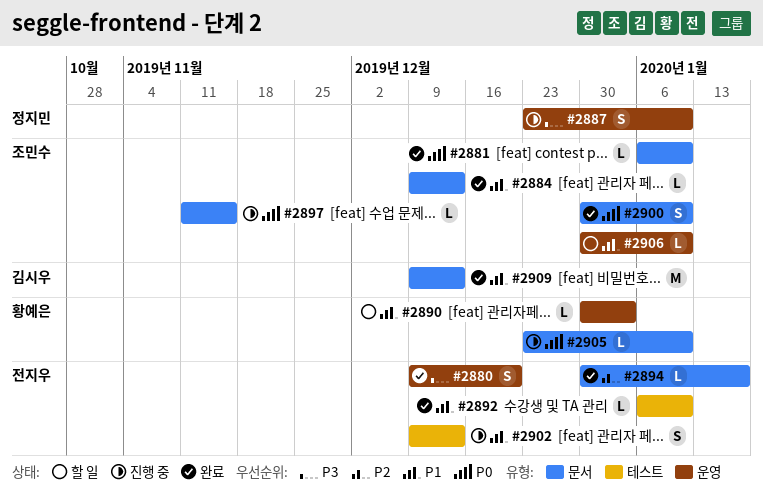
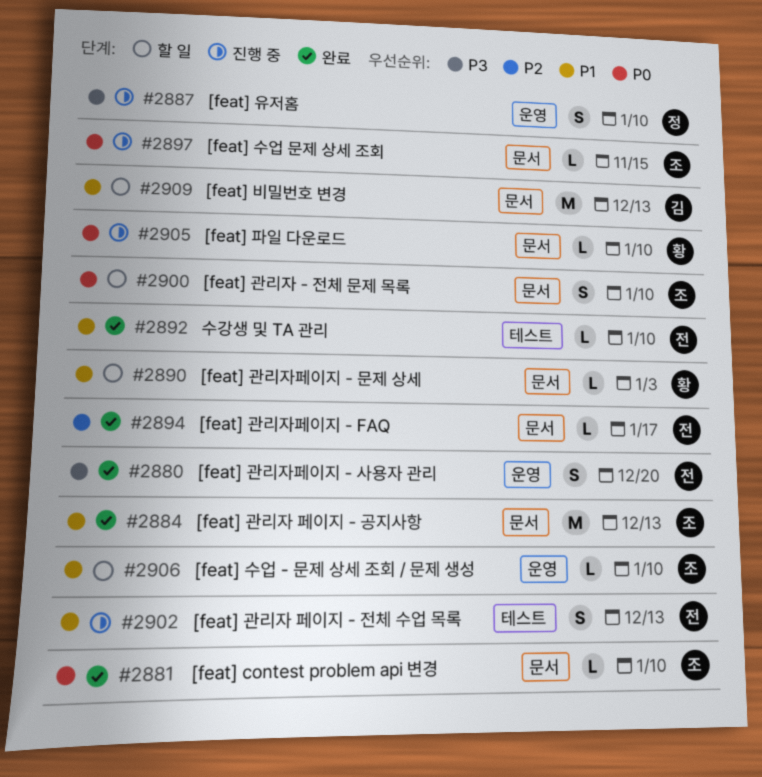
#2884, estimate: L -> M
#2890, label: 운영 -> 문서
#2900, status: 완료 -> 할 일
#2909, status: 완료 -> 할 일

